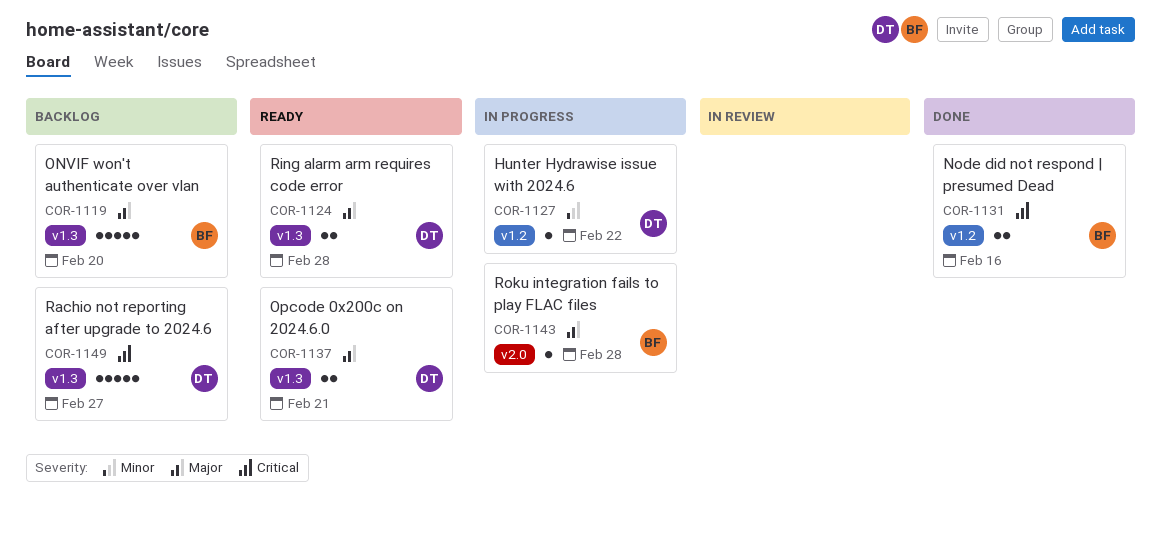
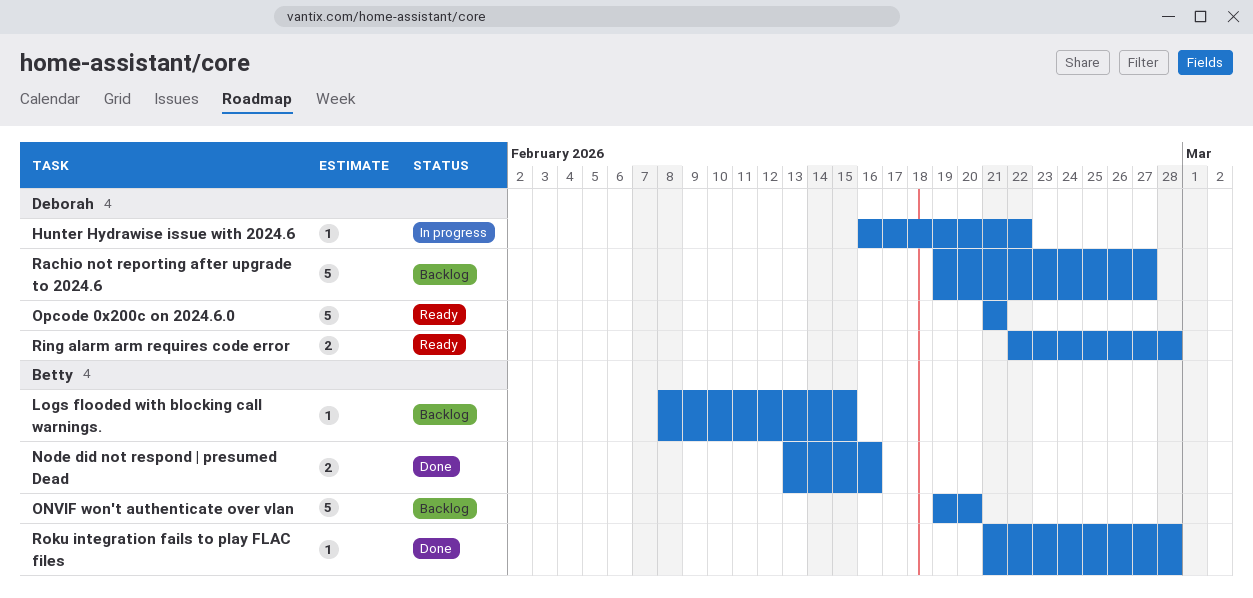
Logs flooded with blocking call warnings.: none -> present
Opcode 0x200c on 2024.6.0, estimate: 2 -> 5
Roku integration fails to play FLAC files, status: In progress -> Done

